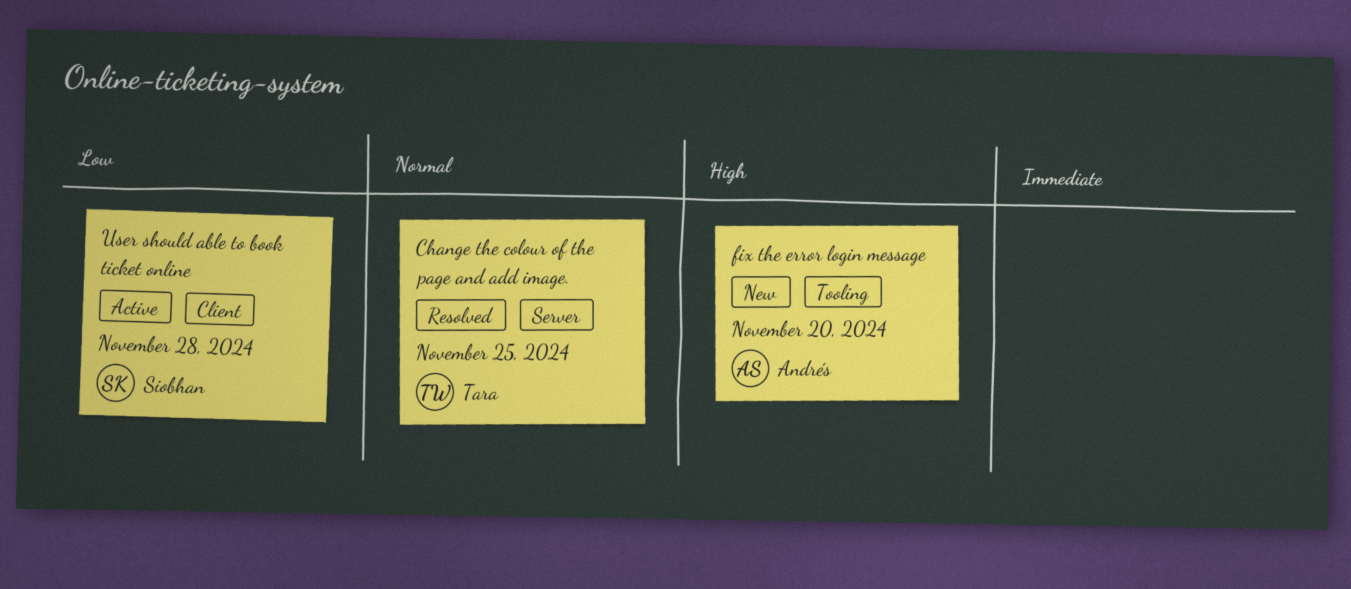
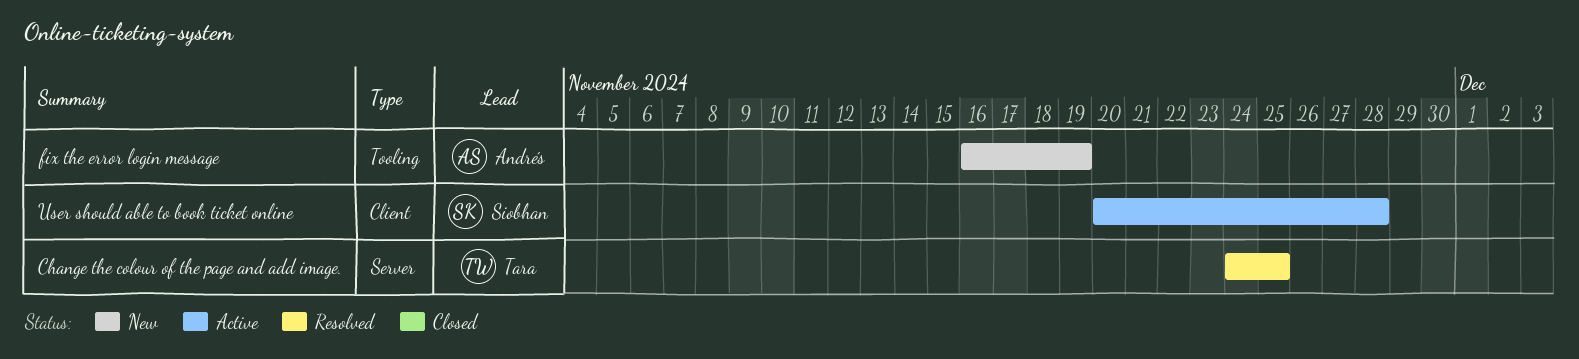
fix the error login message, due: Nov 20 -> Nov 19

